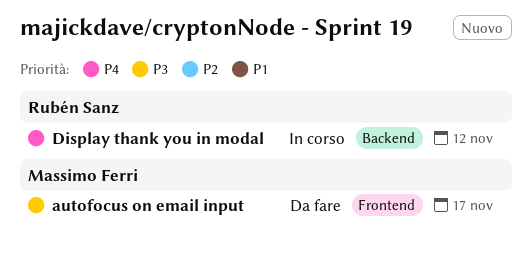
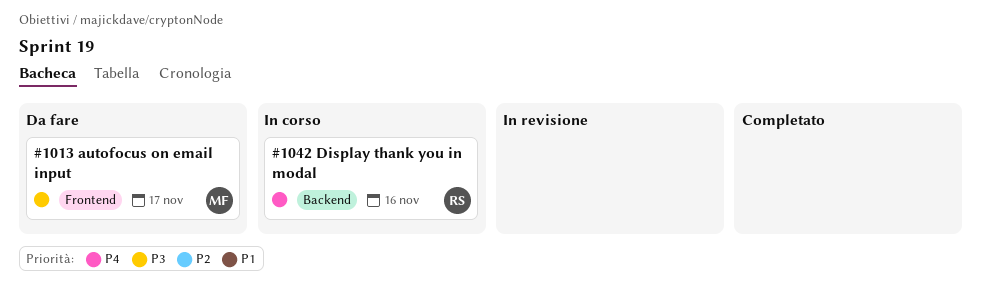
Display thank you in modal, due: Nov 12 -> Nov 16

